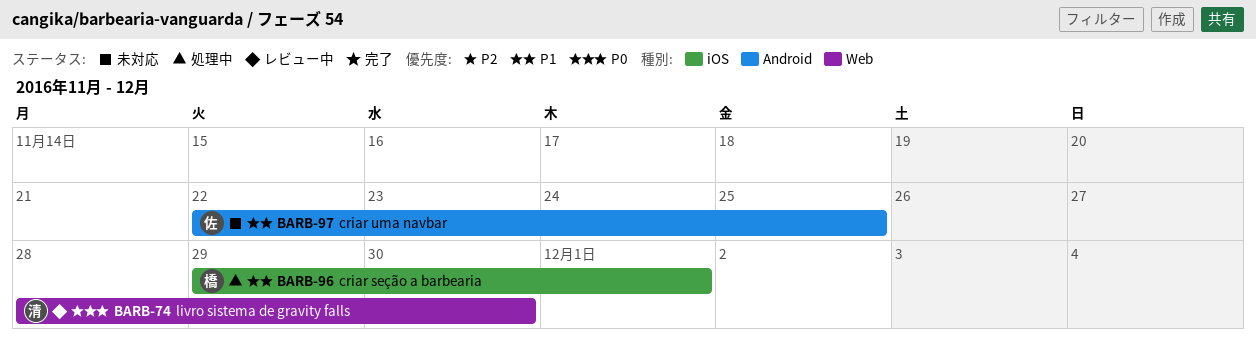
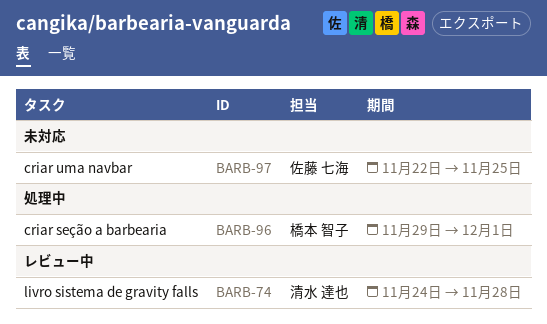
BARB-74, start: Nov 28 -> Nov 24
BARB-74, due: Nov 30 -> Nov 28

